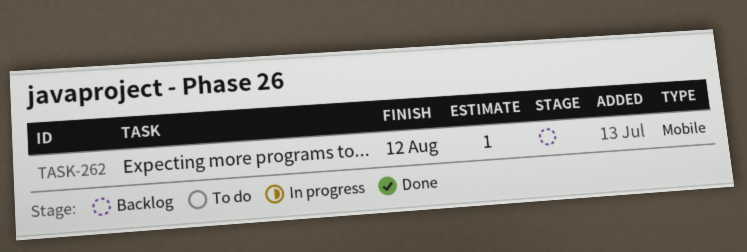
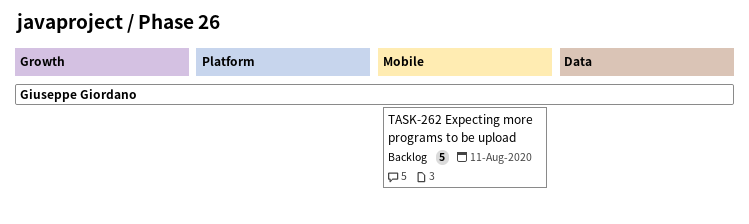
TASK-262, estimate: 1 -> 5
TASK-262, due: Aug 12 -> Aug 11

